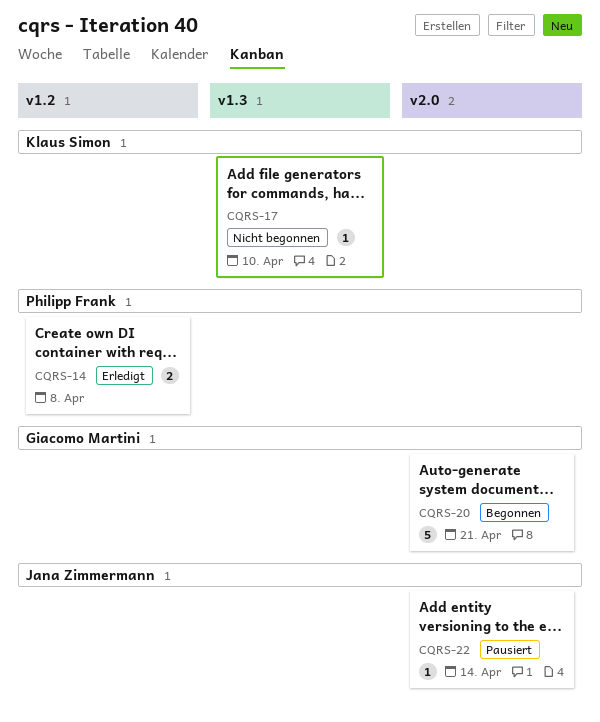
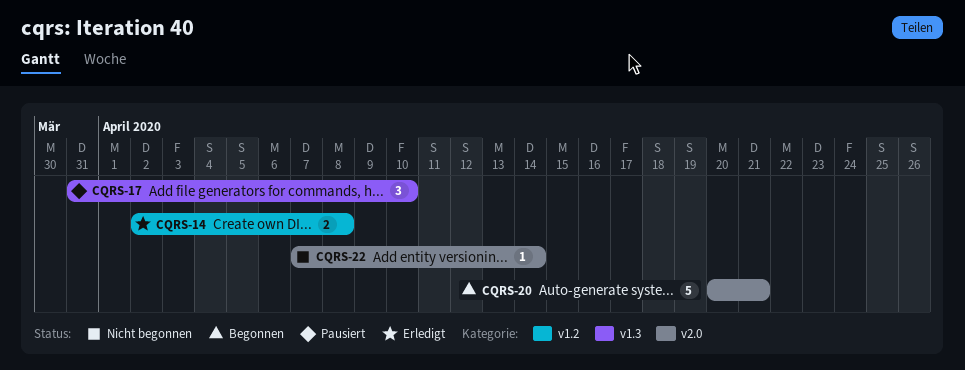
CQRS-17, status: Nicht begonnen -> Pausiert
CQRS-17, estimate: 1 -> 3
CQRS-22, status: Pausiert -> Nicht begonnen

